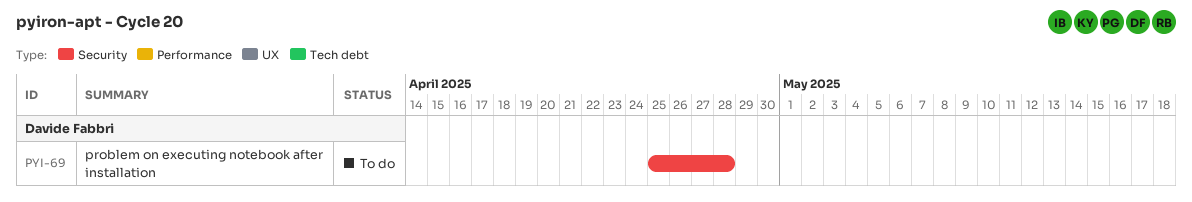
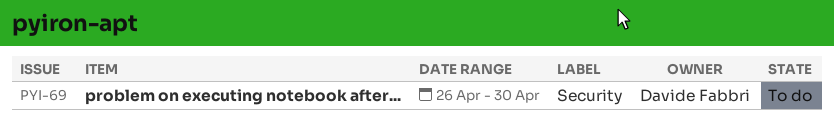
PYI-69, start: Apr 25 -> Apr 26
PYI-69, due: Apr 28 -> Apr 30

